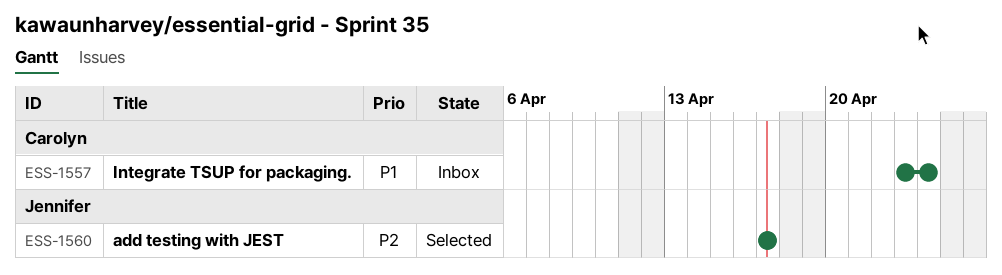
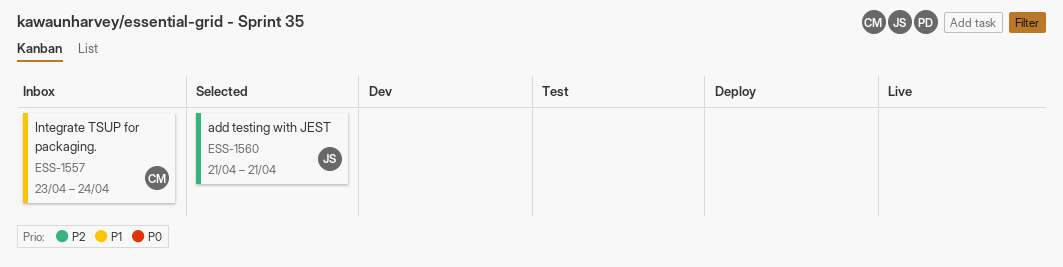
ESS-1560, start: Apr 17 -> Apr 21
ESS-1560, due: Apr 17 -> Apr 21

